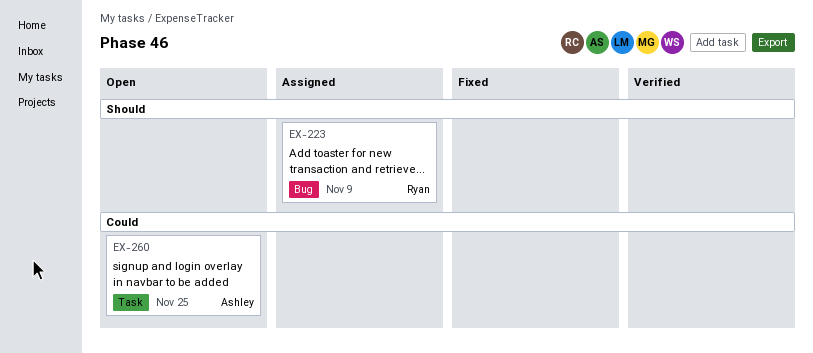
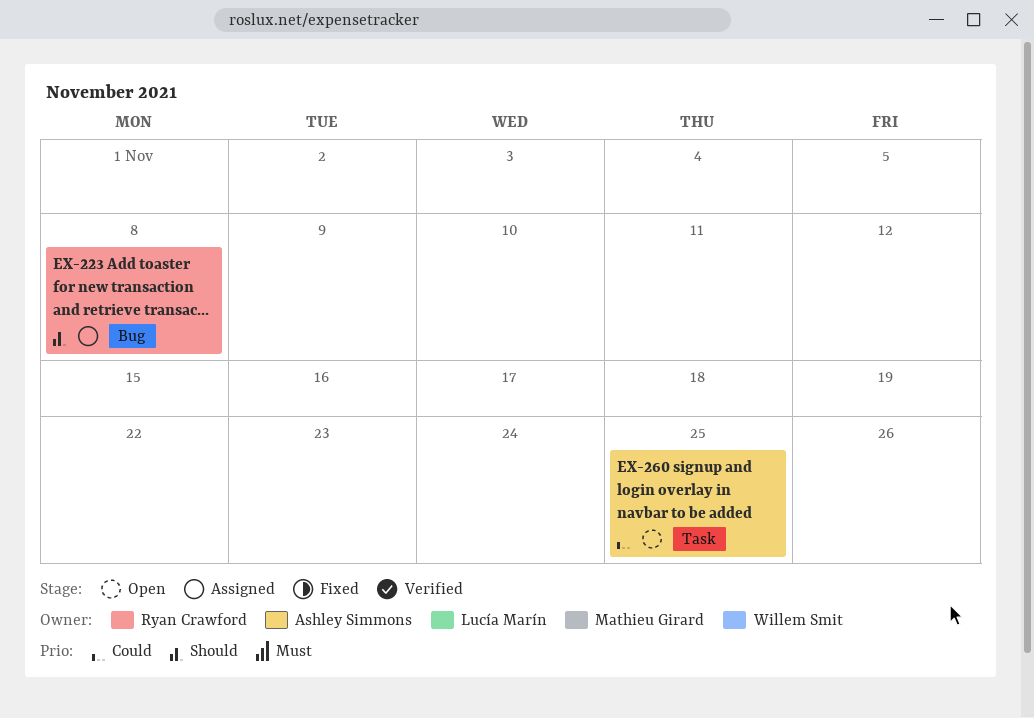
EX-223, due: Nov 9 -> Nov 8

